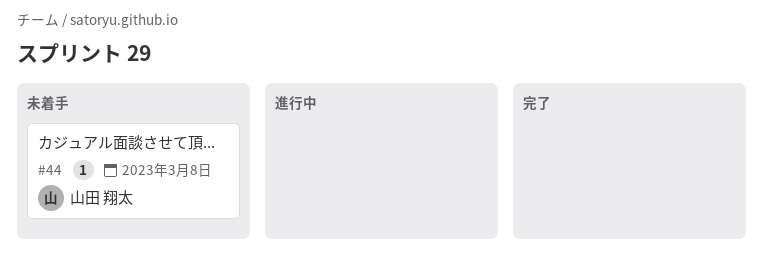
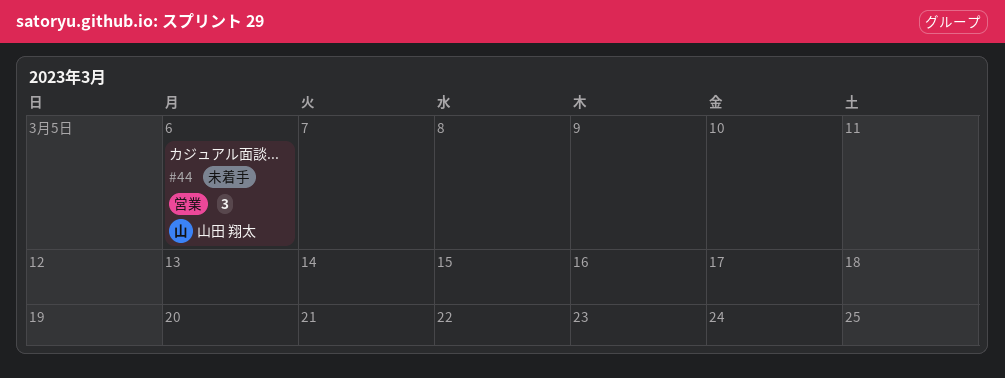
#44, estimate: 1 -> 3
#44, due: Mar 8 -> Mar 6

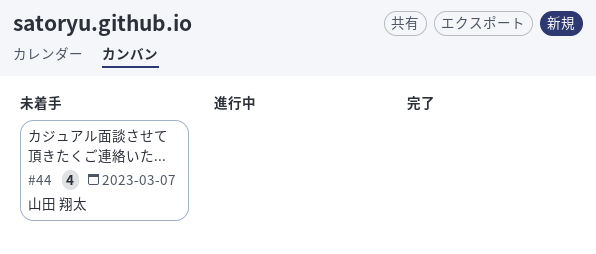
#44, estimate: 3 -> 4
#44, due: Mar 6 -> Mar 7

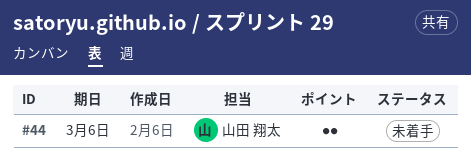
#44, estimate: 4 -> 2
#44, due: Mar 7 -> Mar 6

